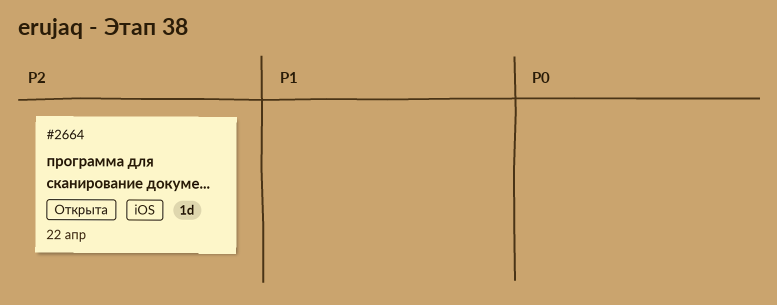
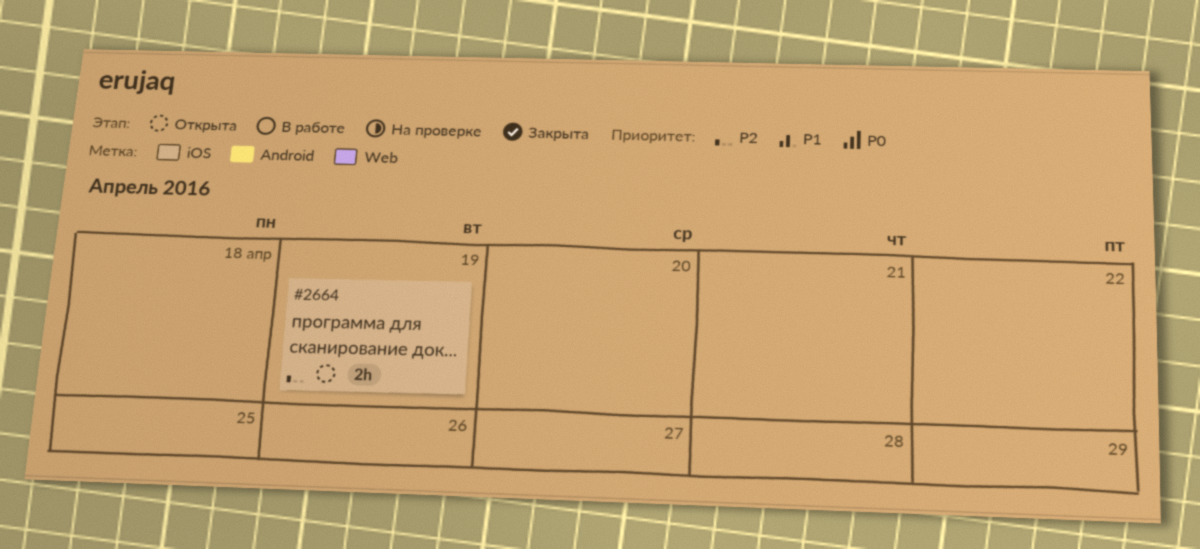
#2664, estimate: 1d -> 2h
#2664, due: Apr 22 -> Apr 19

